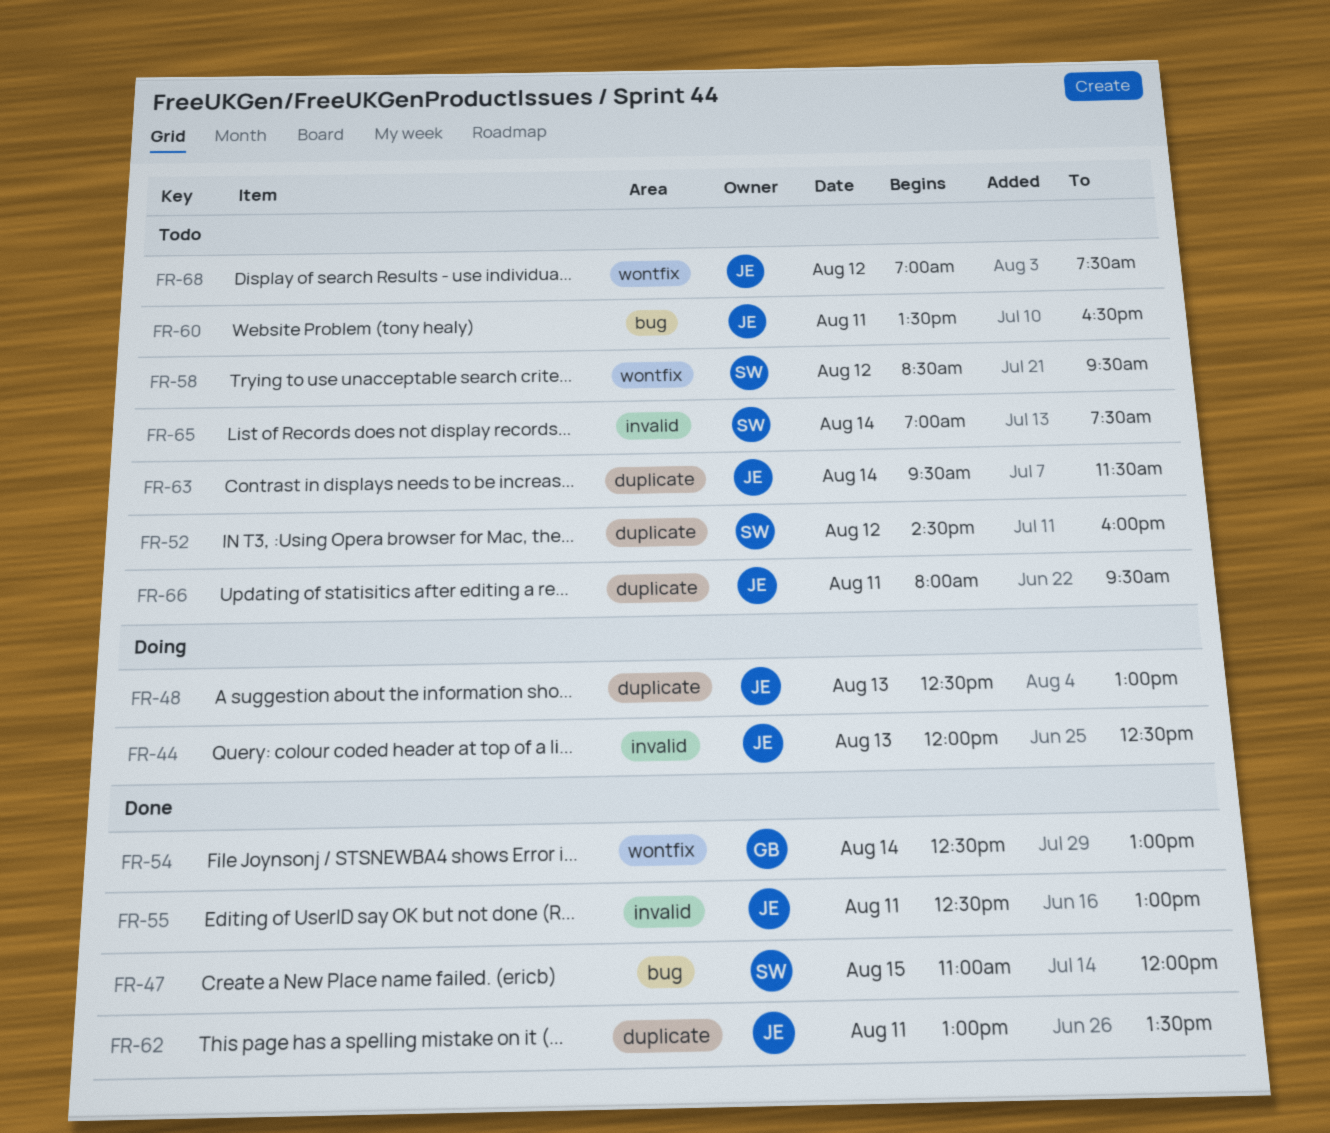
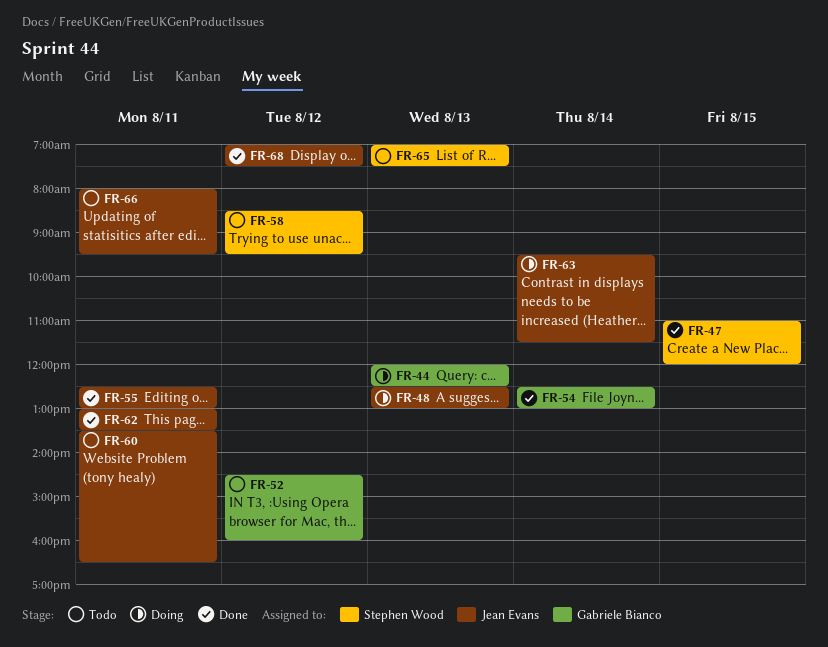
FR-44, owner: Jean Evans -> Gabriele Bianco
FR-52, owner: Stephen Wood -> Gabriele Bianco
FR-63, status: Todo -> Doing
FR-65, day: Aug 14 -> Aug 13
FR-68, status: Todo -> Done

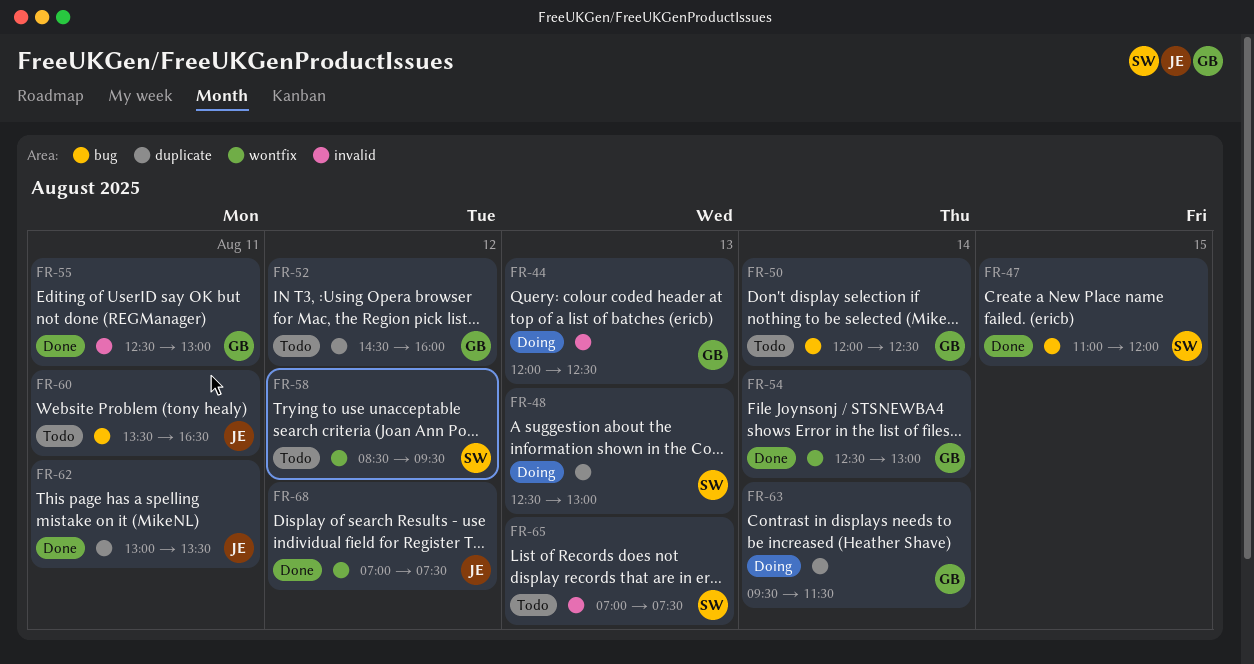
FR-48, owner: Jean Evans -> Stephen Wood
FR-50: none -> present
FR-55, owner: Jean Evans -> Gabriele Bianco
FR-63, owner: Jean Evans -> Gabriele Bianco
FR-66: present -> none

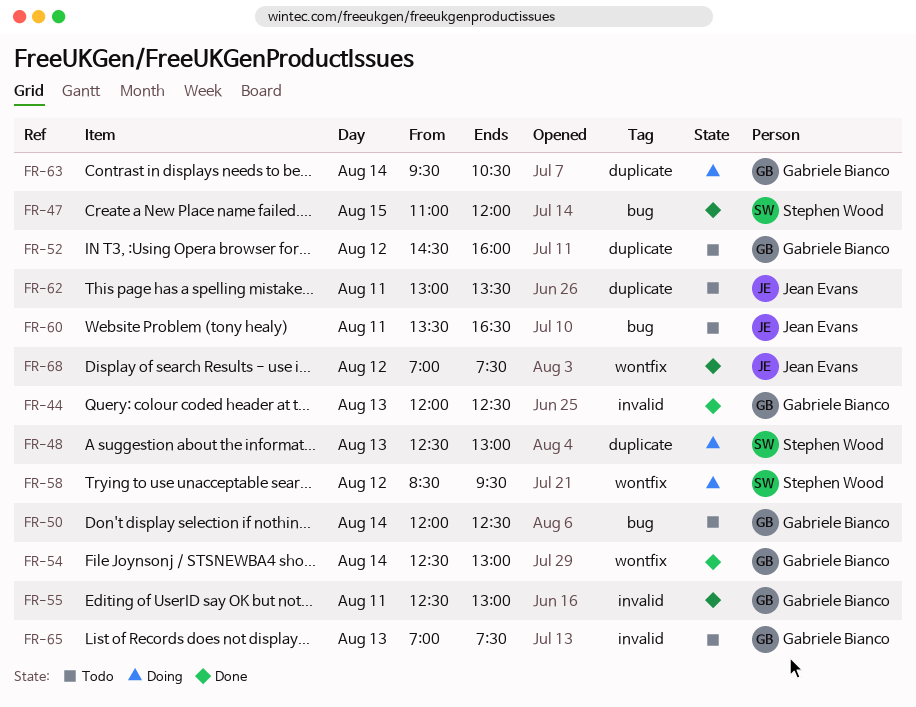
FR-44, status: Doing -> Done
FR-58, status: Todo -> Doing
FR-62, status: Done -> Todo
FR-63, ends: 11:30 -> 10:30
FR-65, owner: Stephen Wood -> Gabriele Bianco

